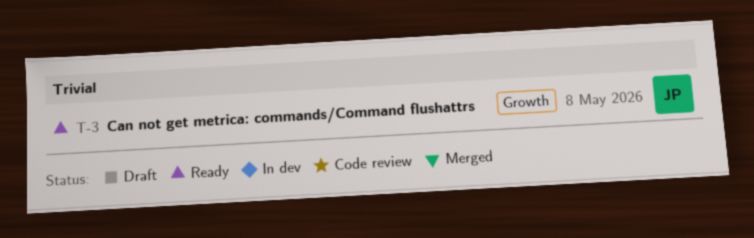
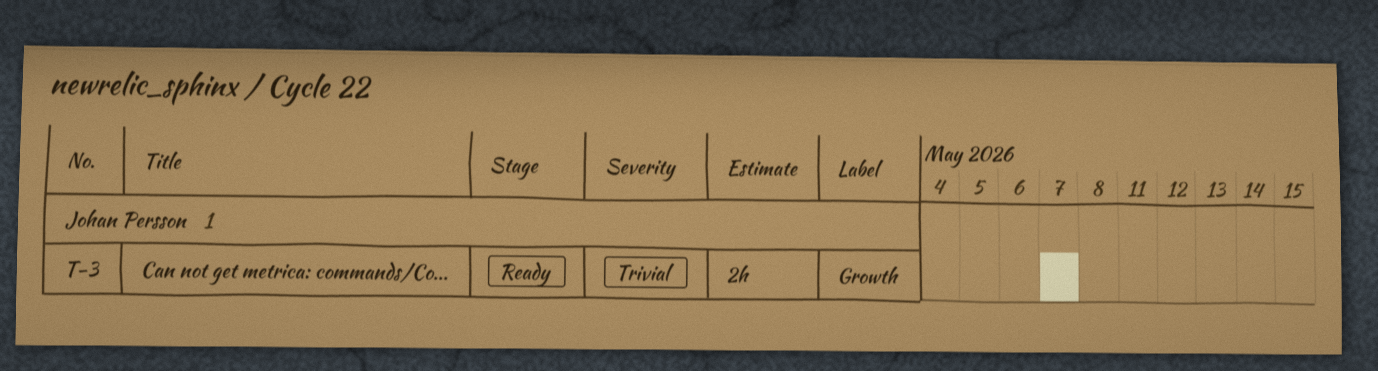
T-3, due: May 8 -> May 7

